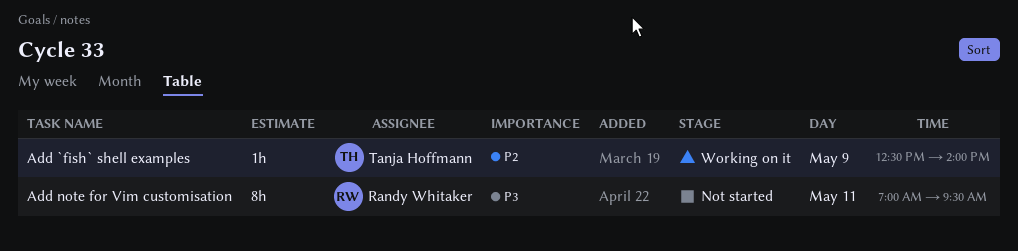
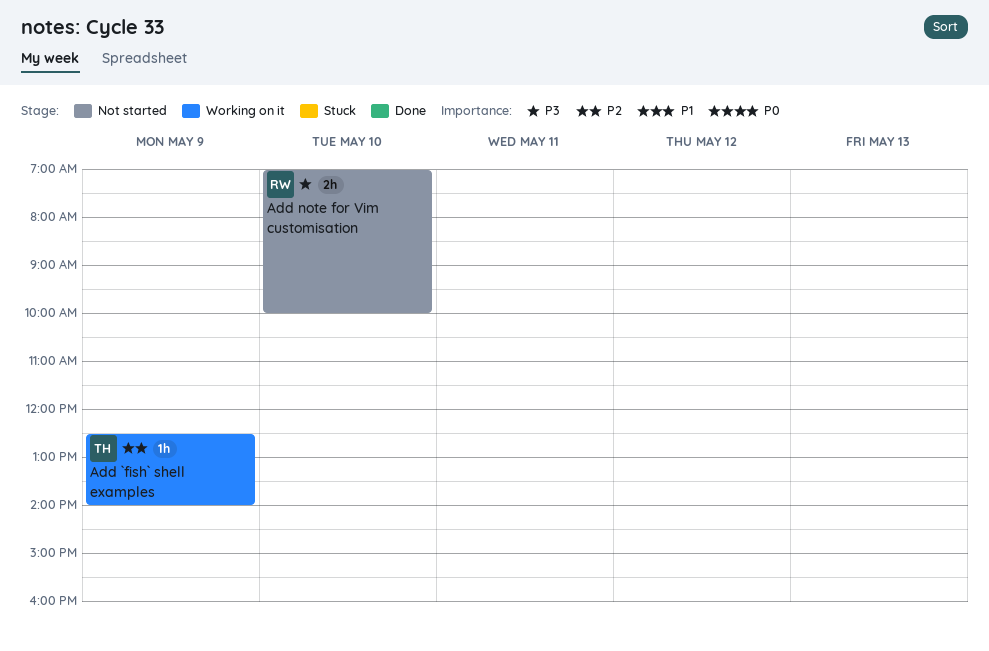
Add note for Vim customisation, estimate: 8h -> 2h
Add note for Vim customisation, day: May 11 -> May 10
Add note for Vim customisation, ends: 09:30 -> 10:00

